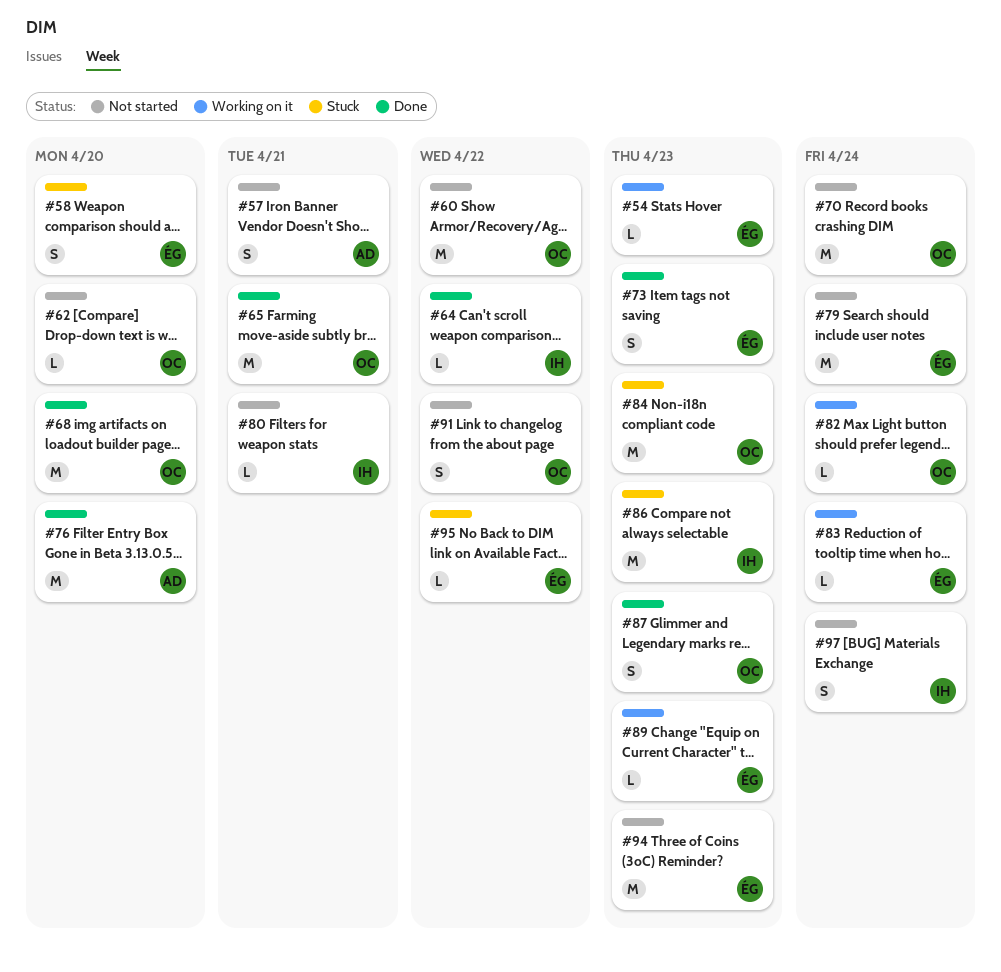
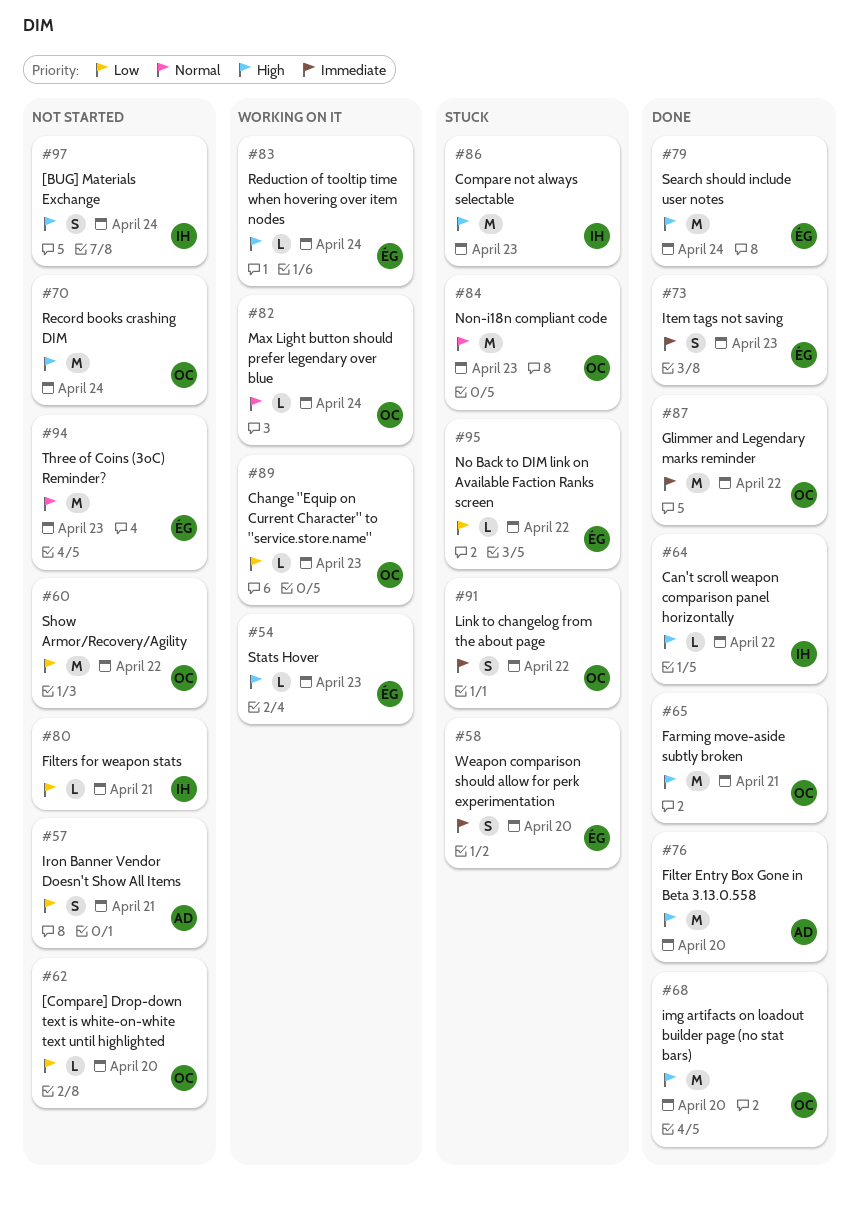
#79, status: Not started -> Done
#87, estimate: S -> M
#87, due: Apr 23 -> Apr 22
#89, owner: ÉG -> OC
#91, status: Not started -> Stuck

